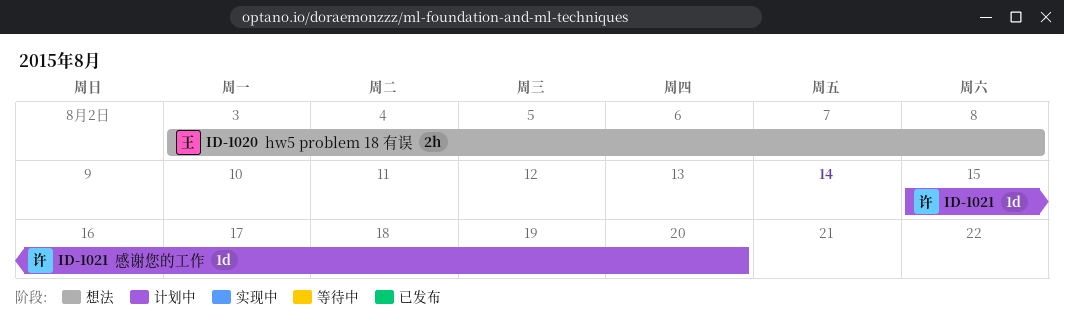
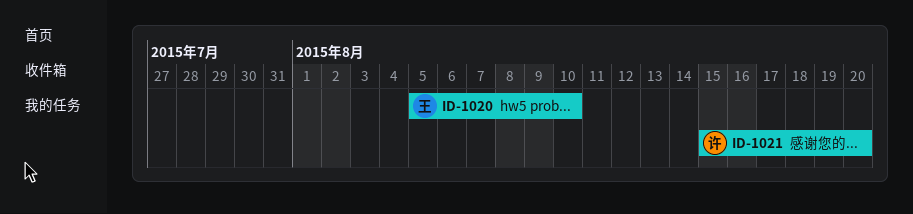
ID-1020, start: Aug 3 -> Aug 5
ID-1020, due: Aug 8 -> Aug 10

